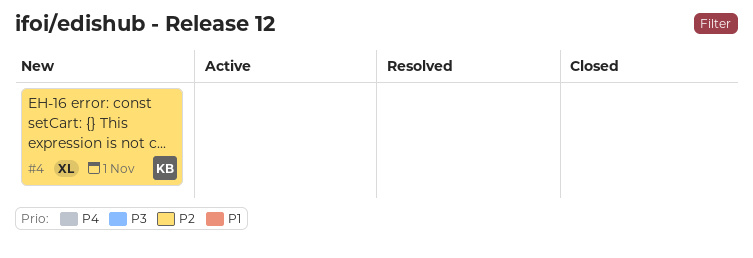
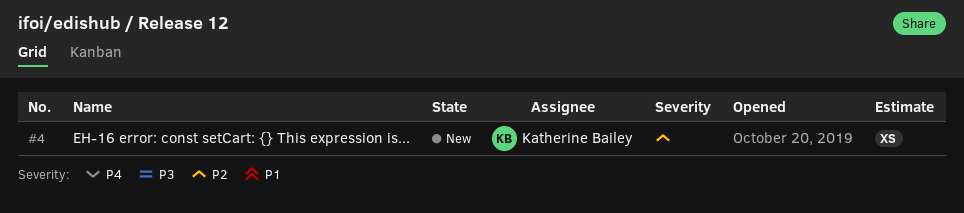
#4, estimate: XL -> XS

